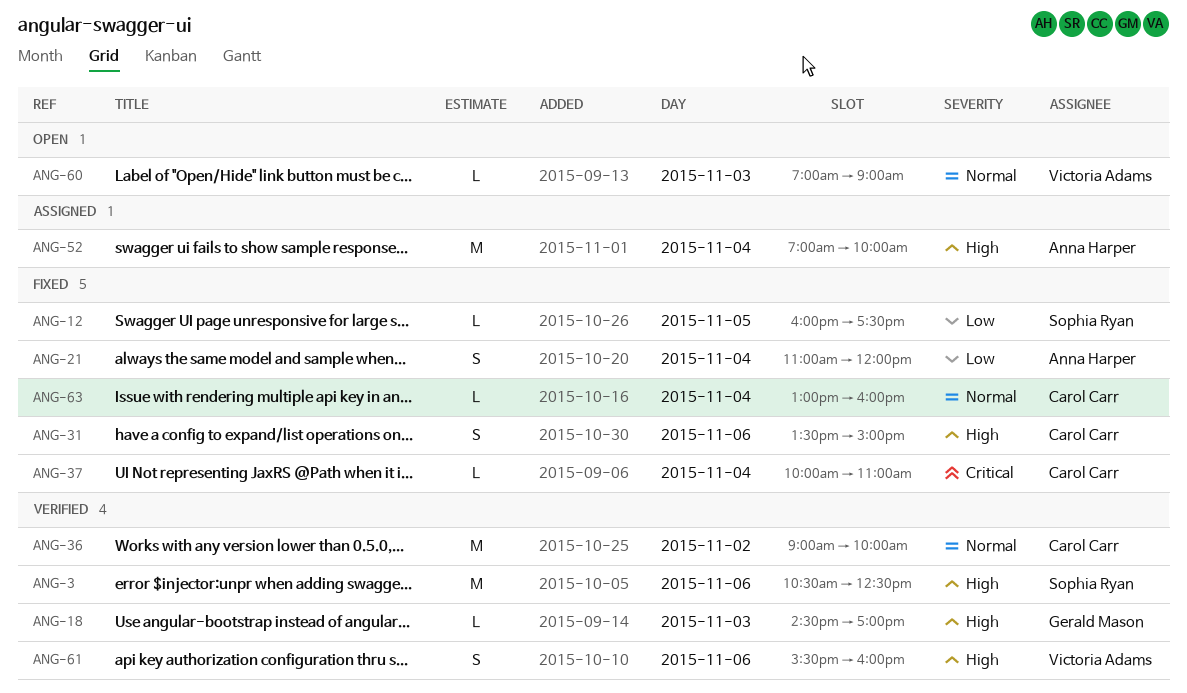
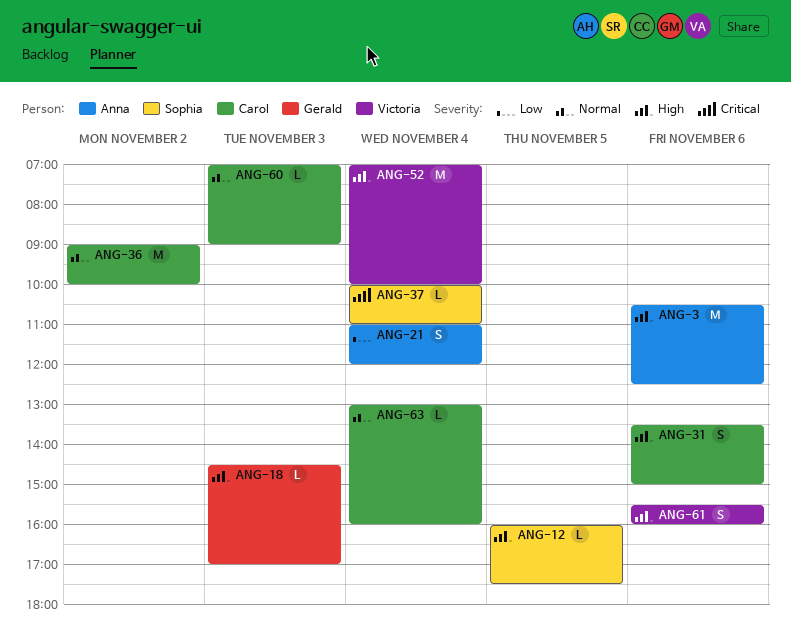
ANG-3, owner: Sophia Ryan -> Anna Harper
ANG-12, priority: Low -> High
ANG-37, owner: Carol Carr -> Sophia Ryan
ANG-52, owner: Anna Harper -> Victoria Adams
ANG-60, owner: Victoria Adams -> Carol Carr

